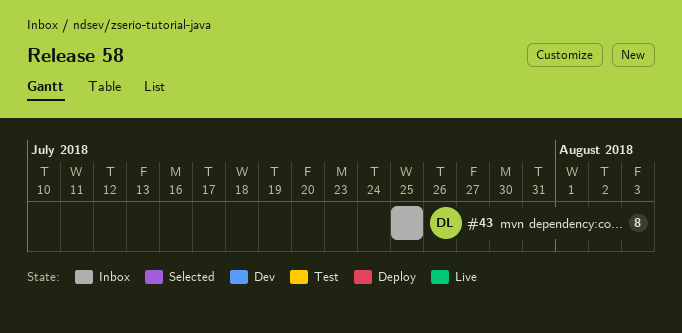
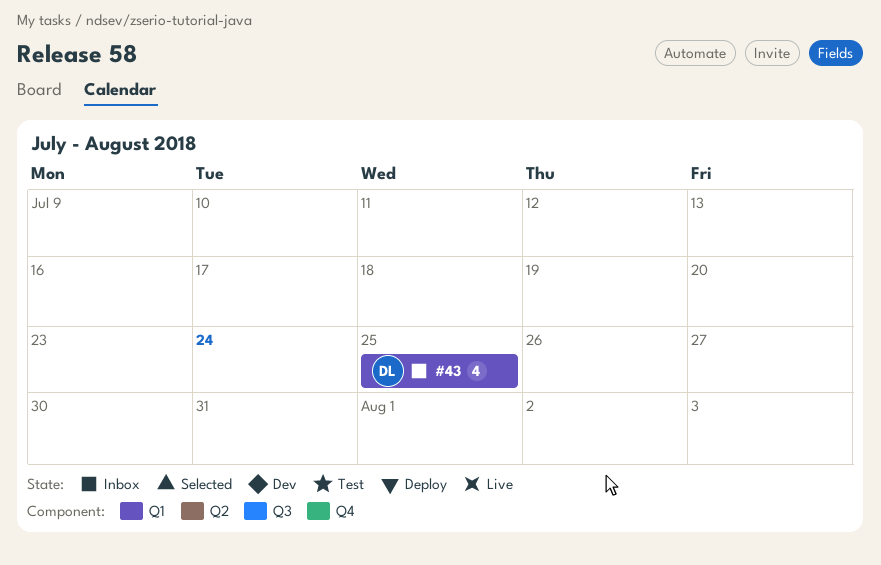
#43, estimate: 8 -> 4

